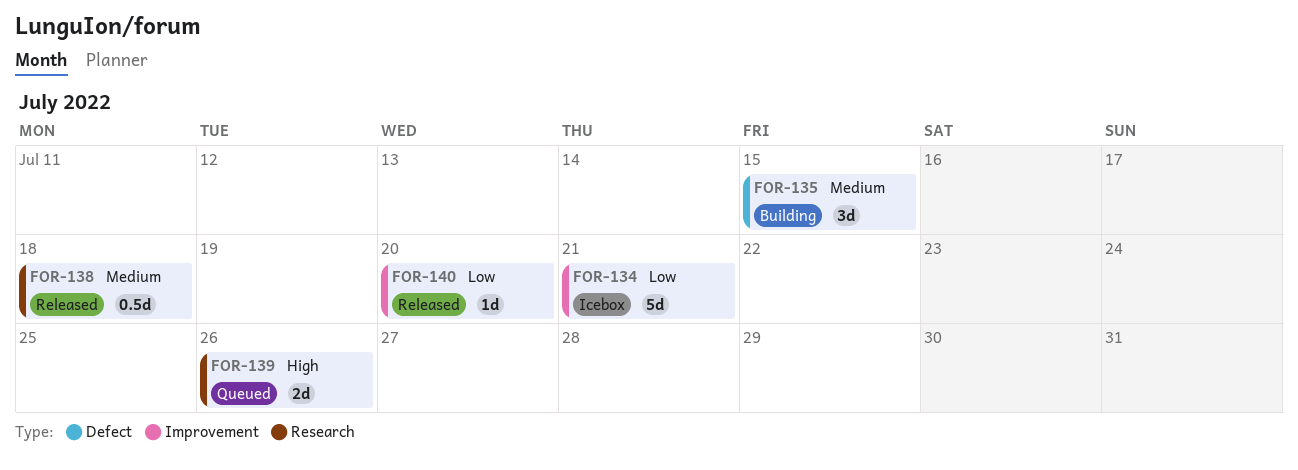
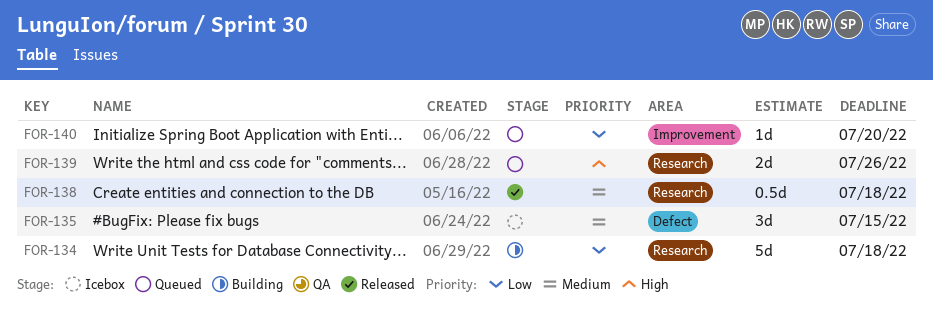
FOR-134, status: Icebox -> Building
FOR-134, label: Improvement -> Research
FOR-134, due: Jul 21 -> Jul 18
FOR-135, status: Building -> Icebox
FOR-140, status: Released -> Queued

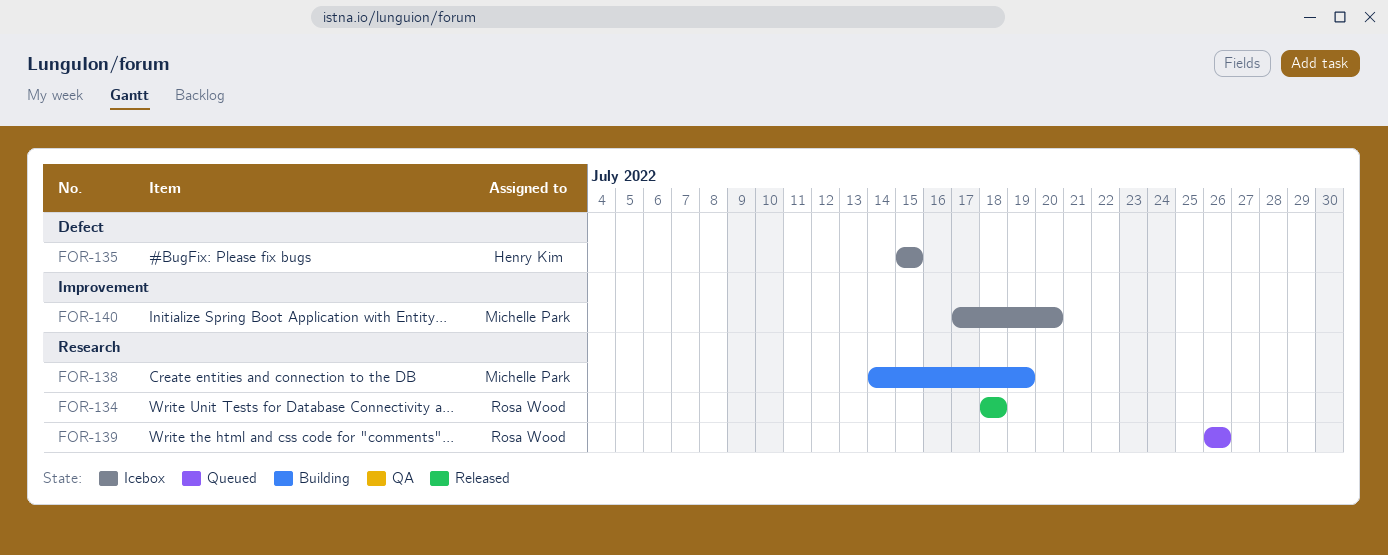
FOR-134, status: Building -> Released
FOR-138, status: Released -> Building
FOR-138, due: Jul 18 -> Jul 19
FOR-140, status: Queued -> Icebox

